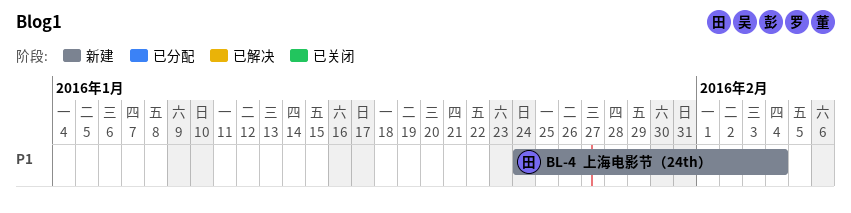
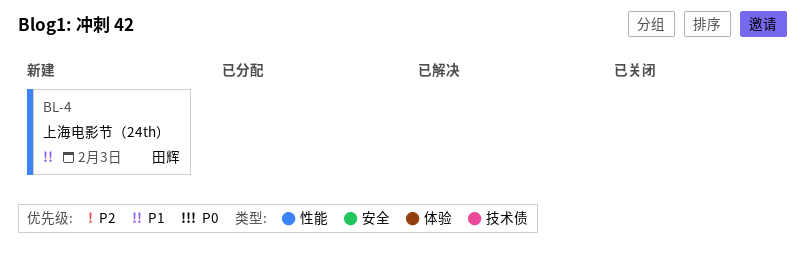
BL-4, due: Feb 4 -> Feb 3

